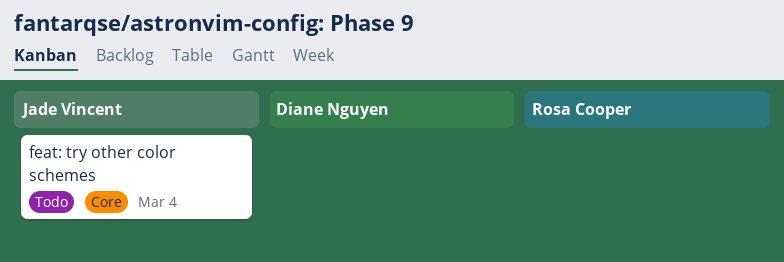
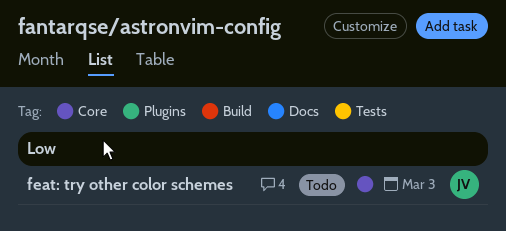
feat: try other color schemes, due: Mar 4 -> Mar 3

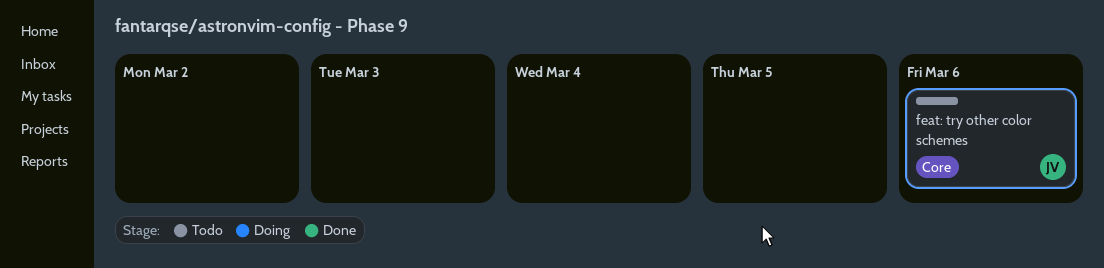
feat: try other color schemes, due: Mar 3 -> Mar 6

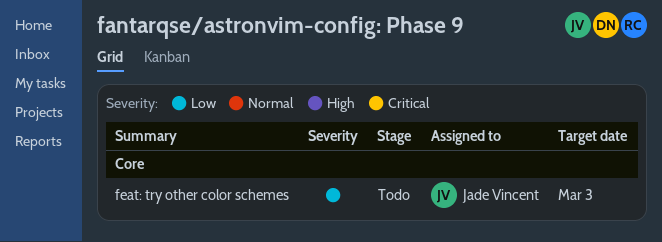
feat: try other color schemes, due: Mar 6 -> Mar 3

